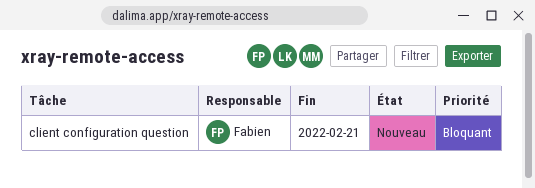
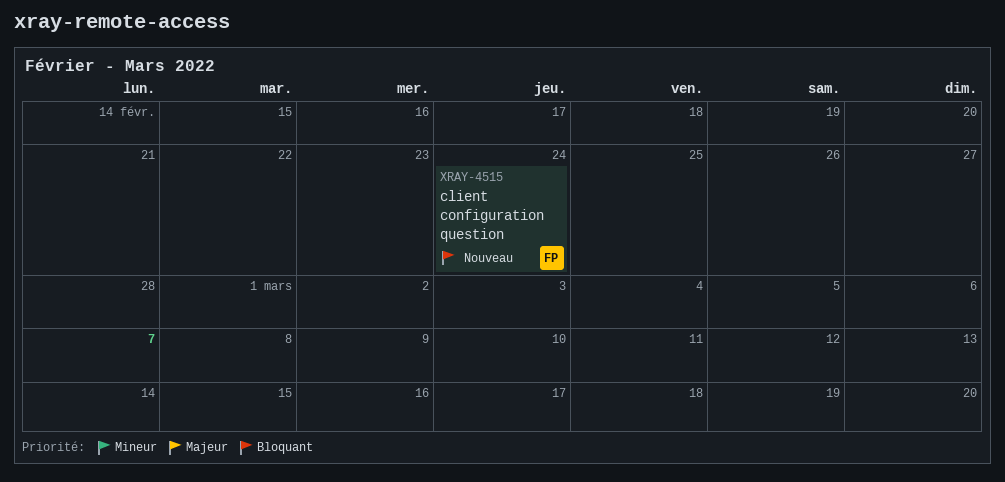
client configuration question, due: Feb 21 -> Feb 24

